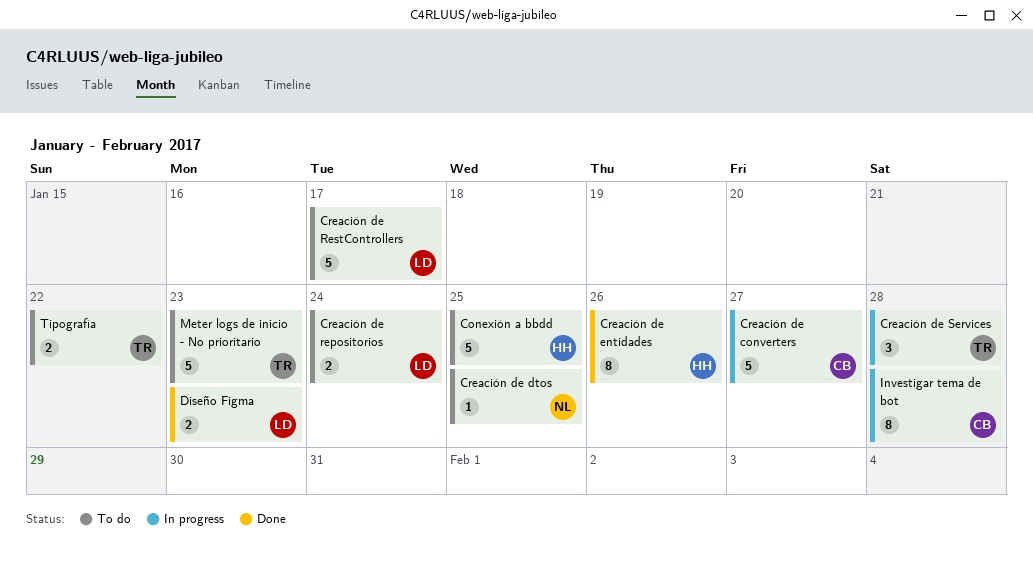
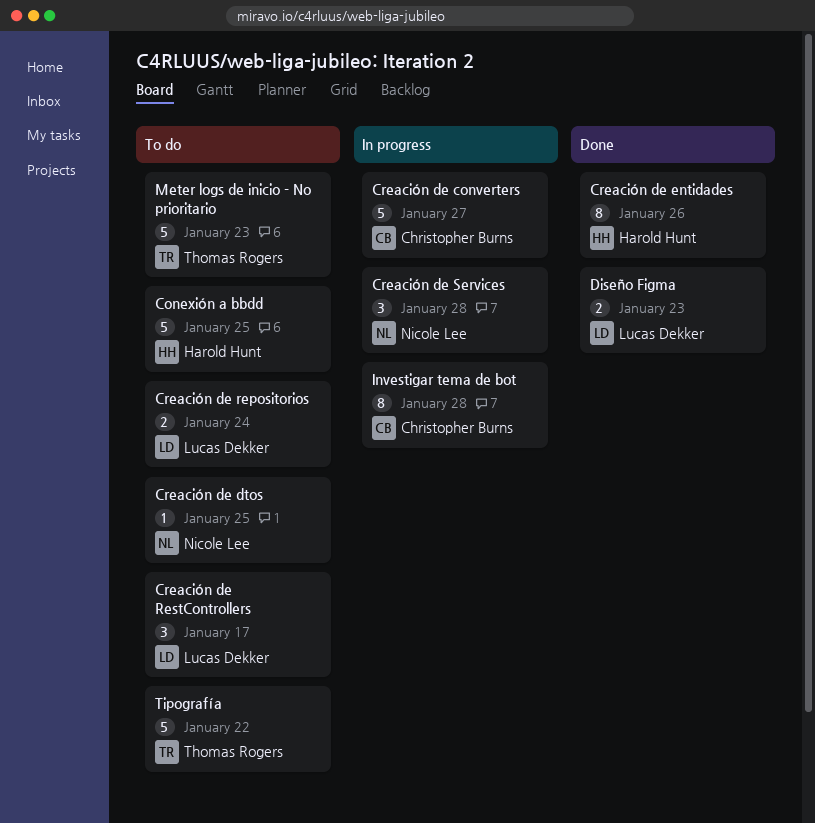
Creación de RestControllers, estimate: 5 -> 3
Creación de Services, owner: Thomas Rogers -> Nicole Lee
Tipografía, estimate: 2 -> 5

